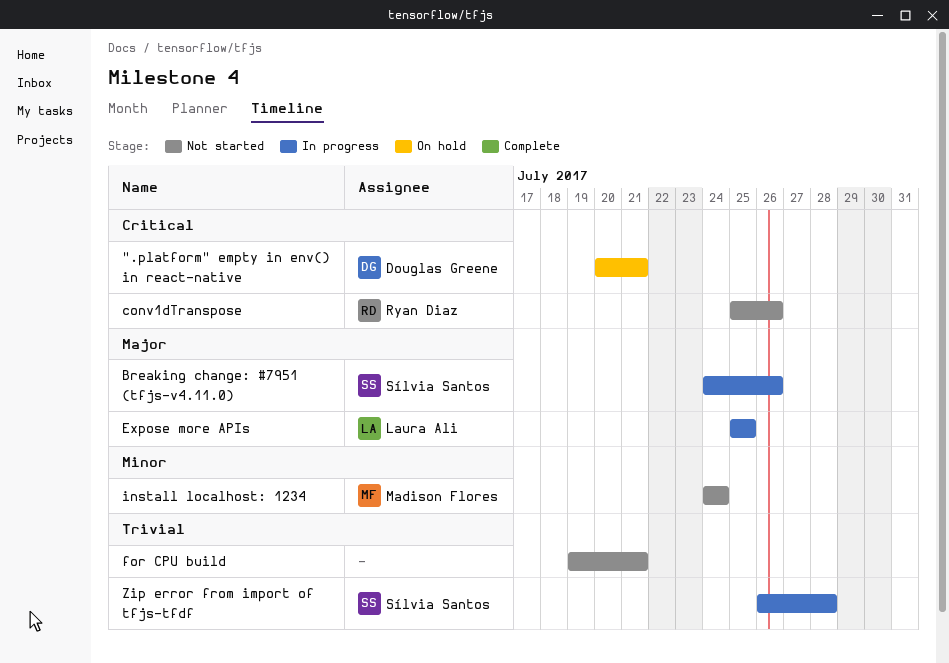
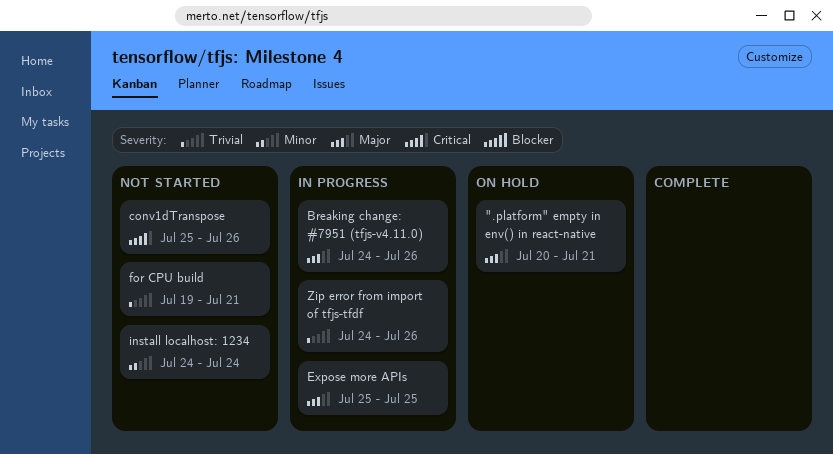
".platform" empty in env() in react-native, priority: Critical -> Major
Zip error from import of tfjs-tfdf, start: Jul 26 -> Jul 24
Zip error from import of tfjs-tfdf, due: Jul 28 -> Jul 26

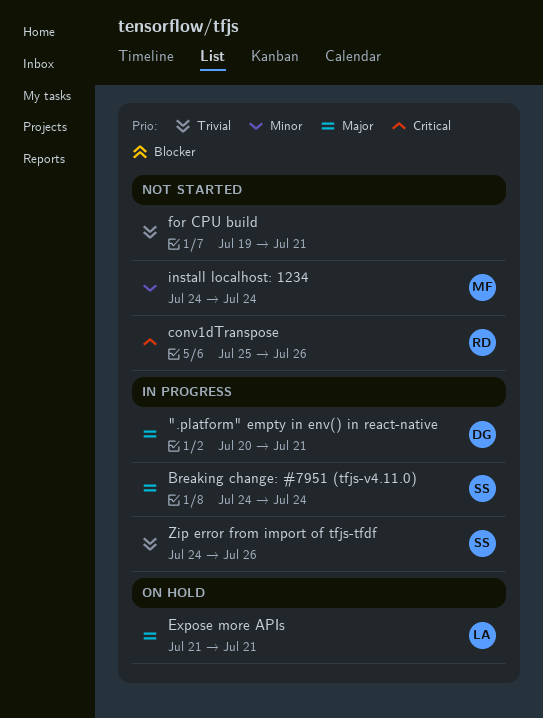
".platform" empty in env() in react-native, status: On hold -> In progress
Breaking change: #7951 (tfjs-v4.11.0), due: Jul 26 -> Jul 24
Expose more APIs, status: In progress -> On hold
Expose more APIs, start: Jul 25 -> Jul 21
Expose more APIs, due: Jul 25 -> Jul 21

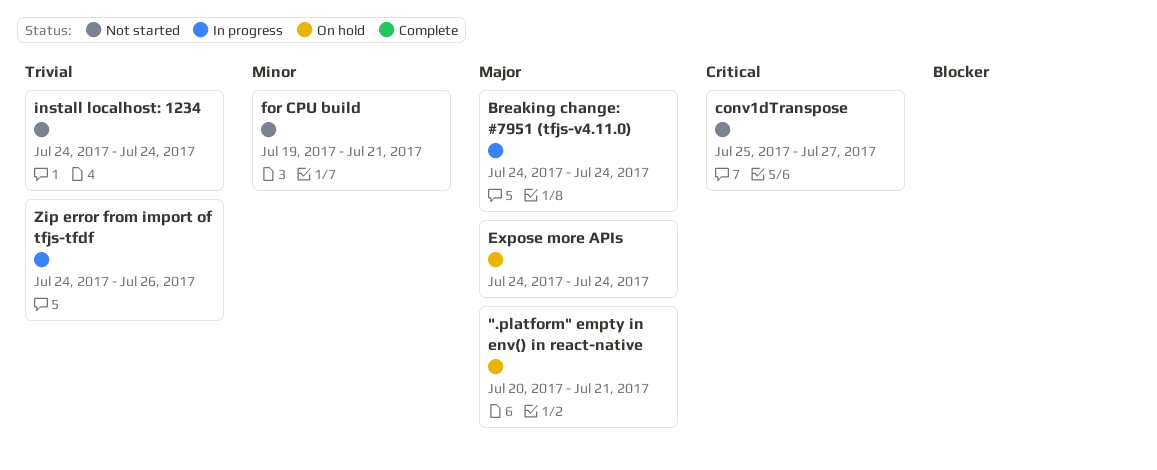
".platform" empty in env() in react-native, status: In progress -> On hold
conv1dTranspose, due: Jul 26 -> Jul 27
Expose more APIs, start: Jul 21 -> Jul 24
Expose more APIs, due: Jul 21 -> Jul 24
for CPU build, priority: Trivial -> Minor
install localhost: 1234, priority: Minor -> Trivial

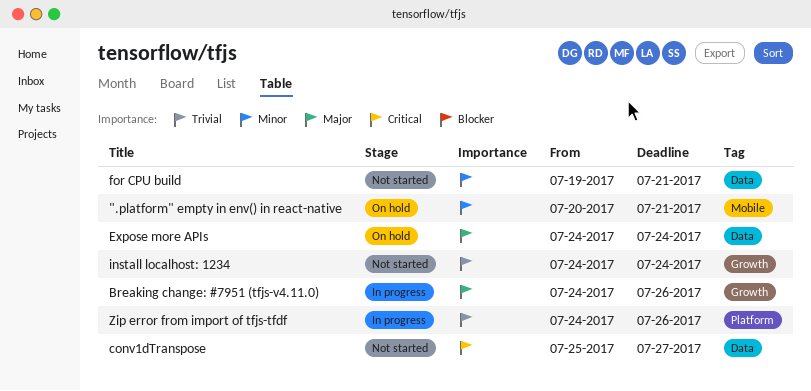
".platform" empty in env() in react-native, priority: Major -> Minor
Breaking change: #7951 (tfjs-v4.11.0), due: Jul 24 -> Jul 26

